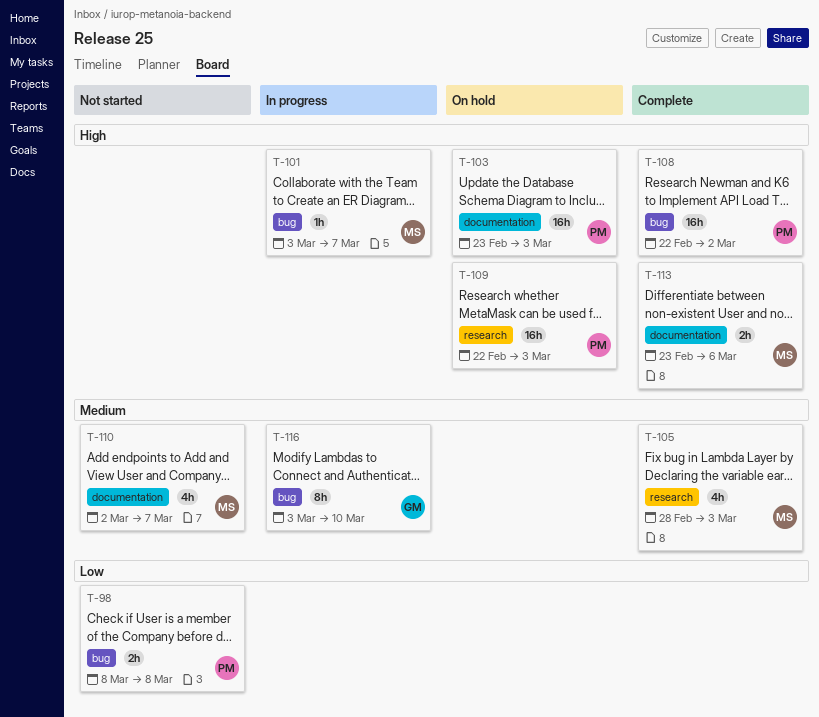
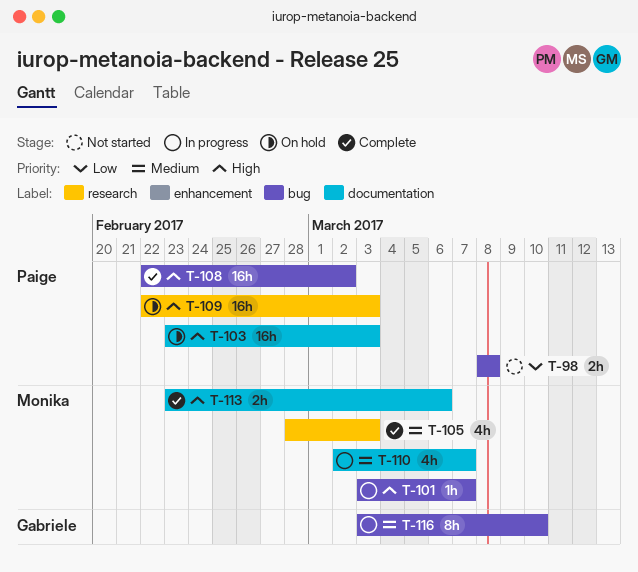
T-110, status: Not started -> In progress

